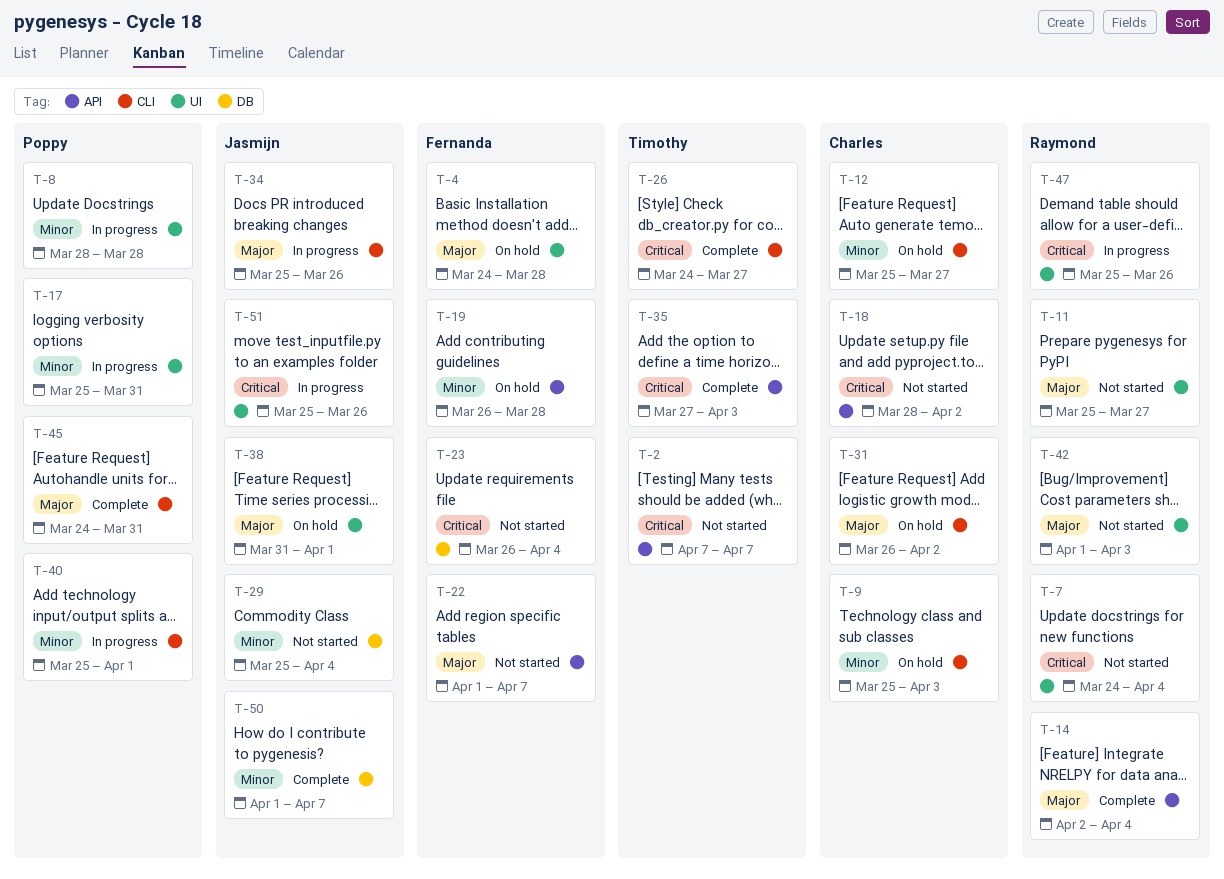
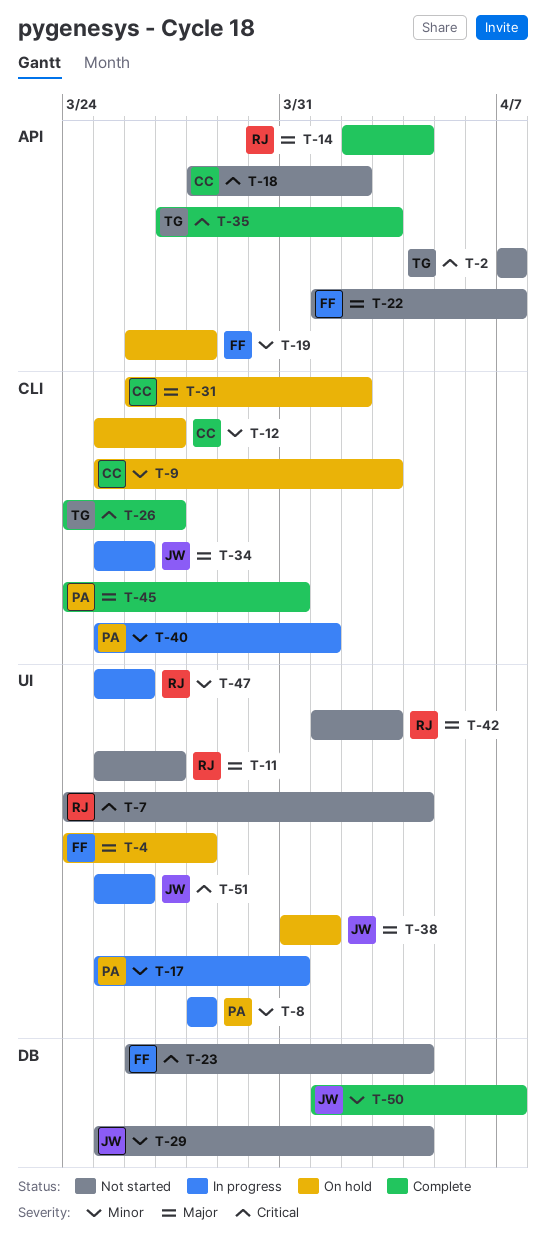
T-47, priority: Critical -> Minor

